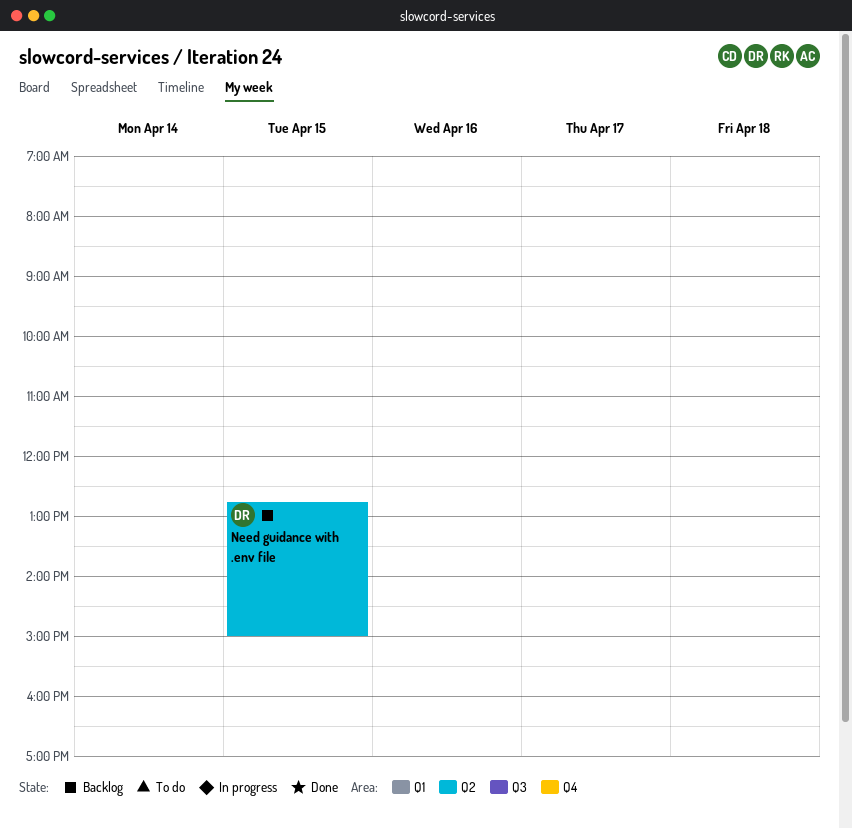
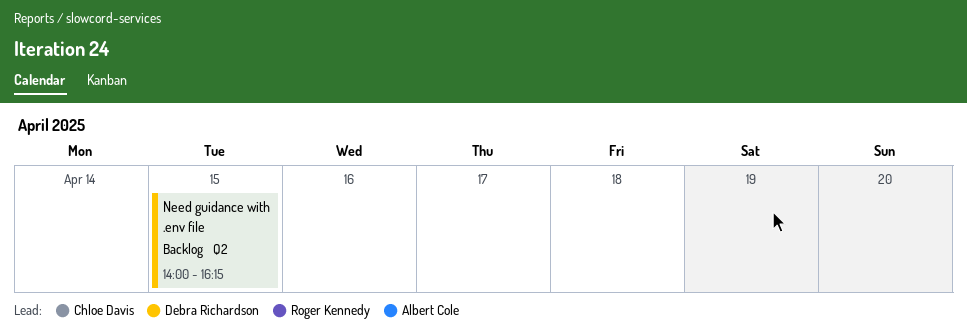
Need guidance with .env file, begins: 12:45 -> 14:00
Need guidance with .env file, ends: 15:00 -> 16:15

